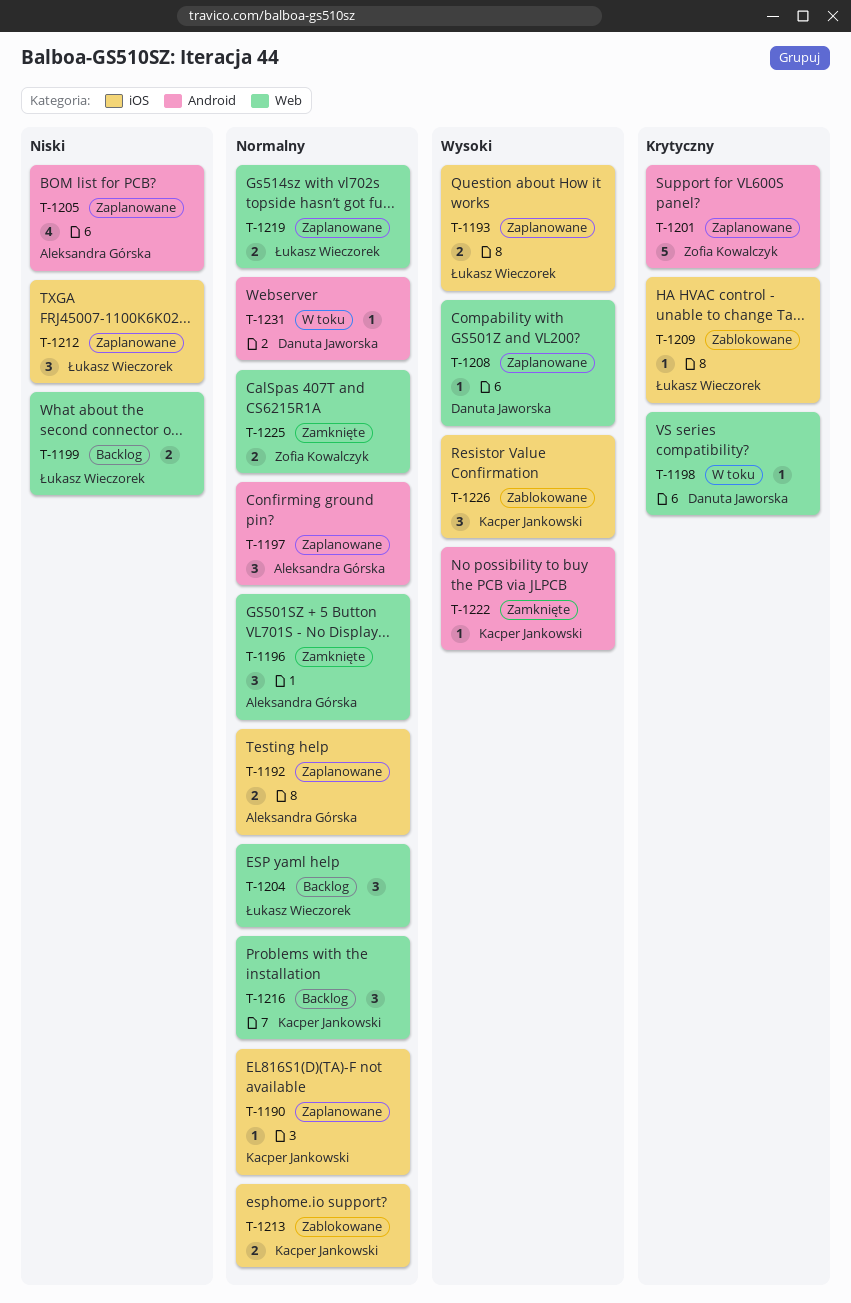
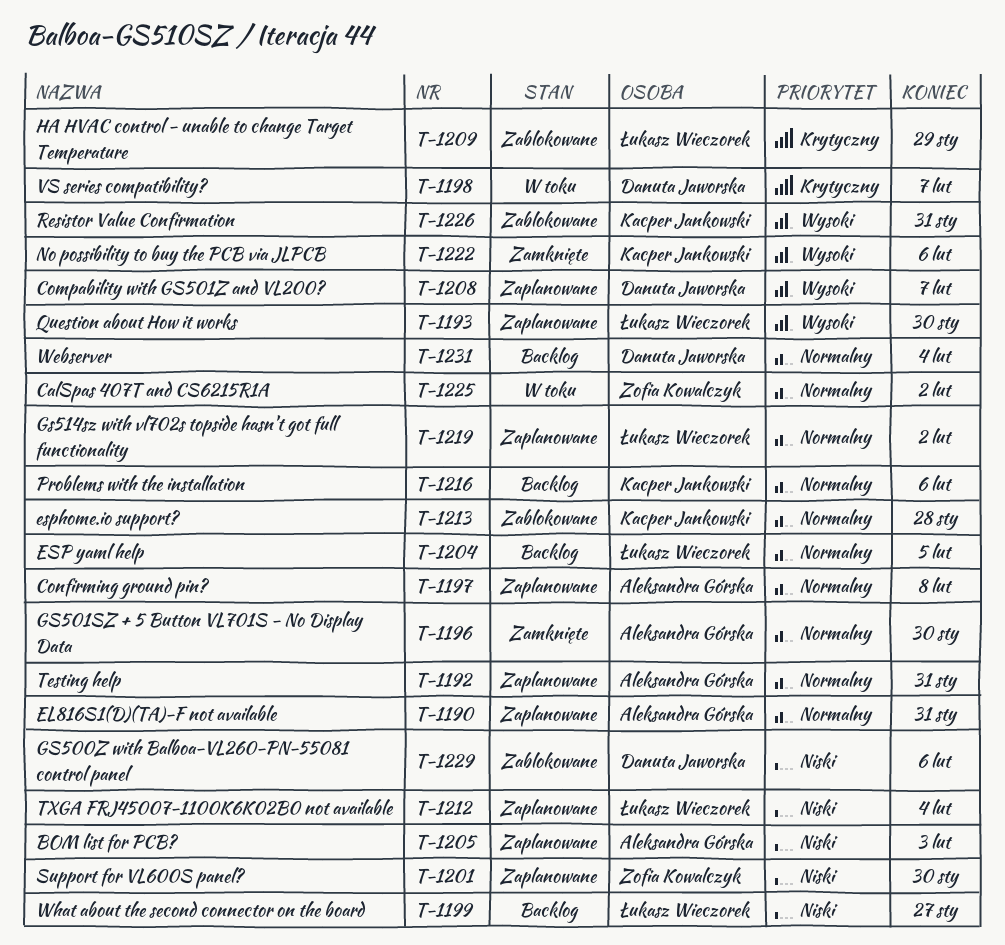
T-1190, owner: Kacper Jankowski -> Aleksandra Górska
T-1201, priority: Krytyczny -> Niski
T-1225, status: Zamknięte -> W toku
T-1229: none -> present
T-1231, status: W toku -> Backlog

